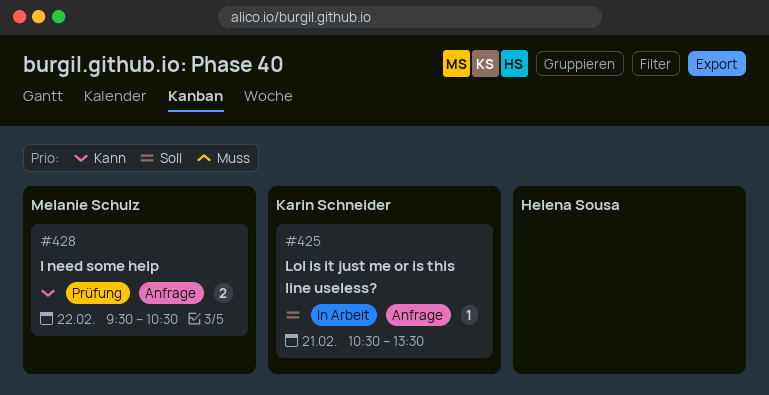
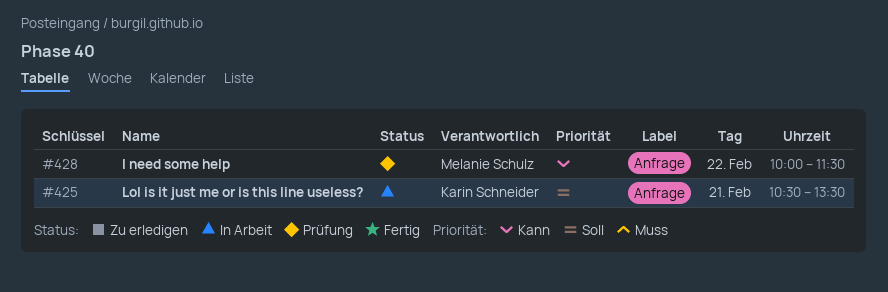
#428, begins: 09:30 -> 10:00
#428, ends: 10:30 -> 11:30

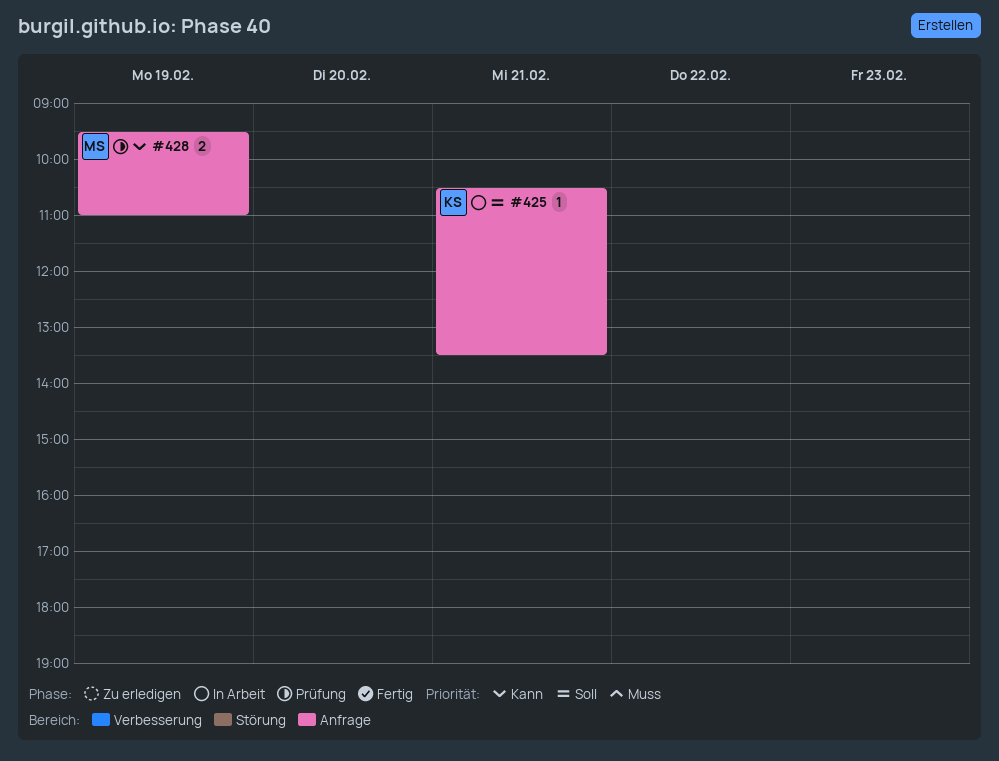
#428, day: Feb 22 -> Feb 19
#428, begins: 10:00 -> 09:30
#428, ends: 11:30 -> 11:00

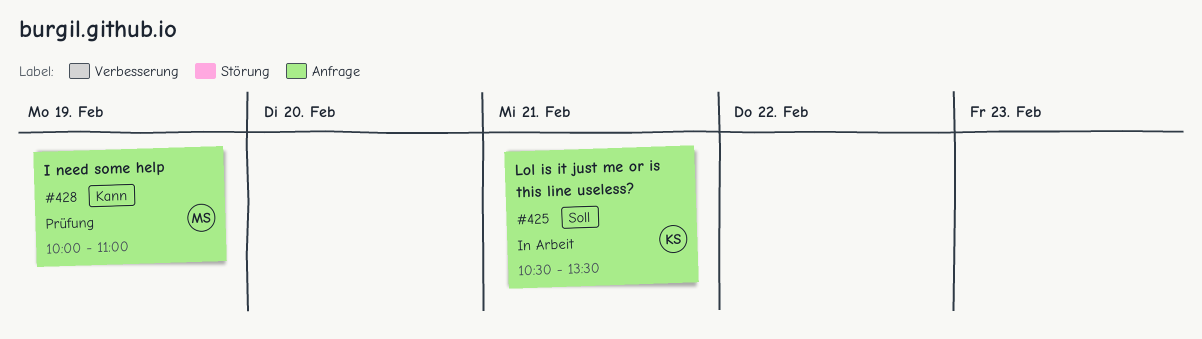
#428, begins: 09:30 -> 10:00

